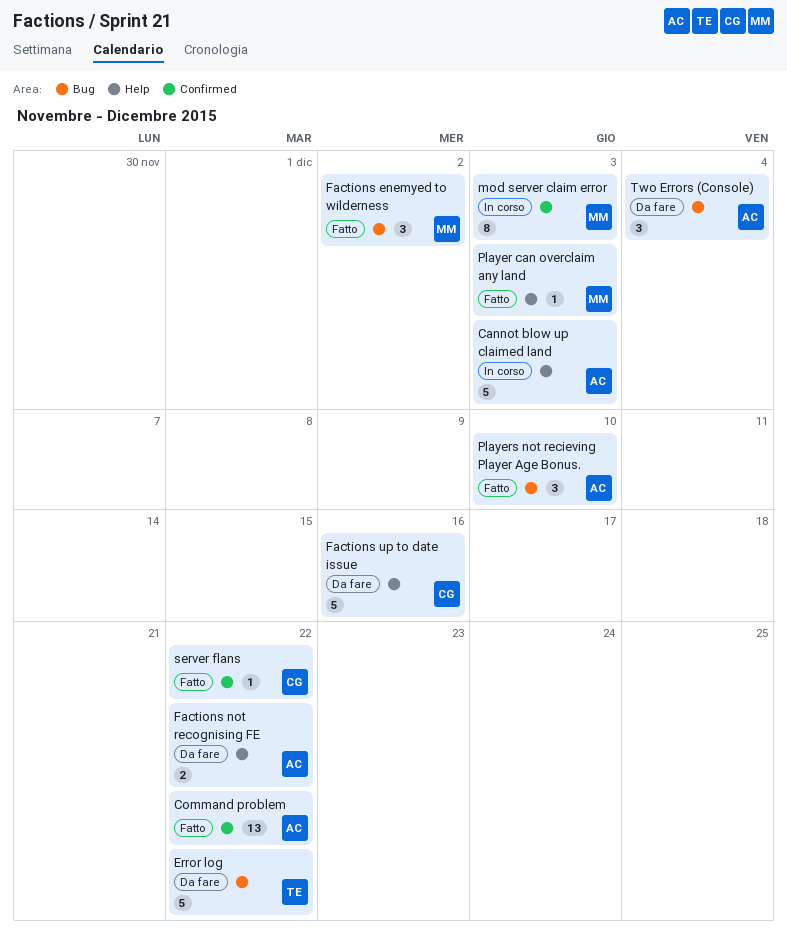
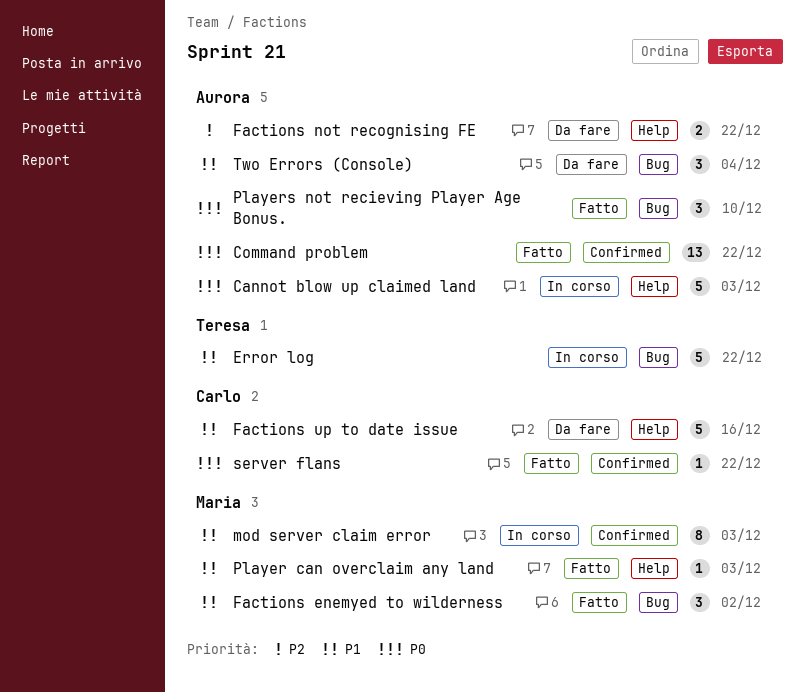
Error log, status: Da fare -> In corso

